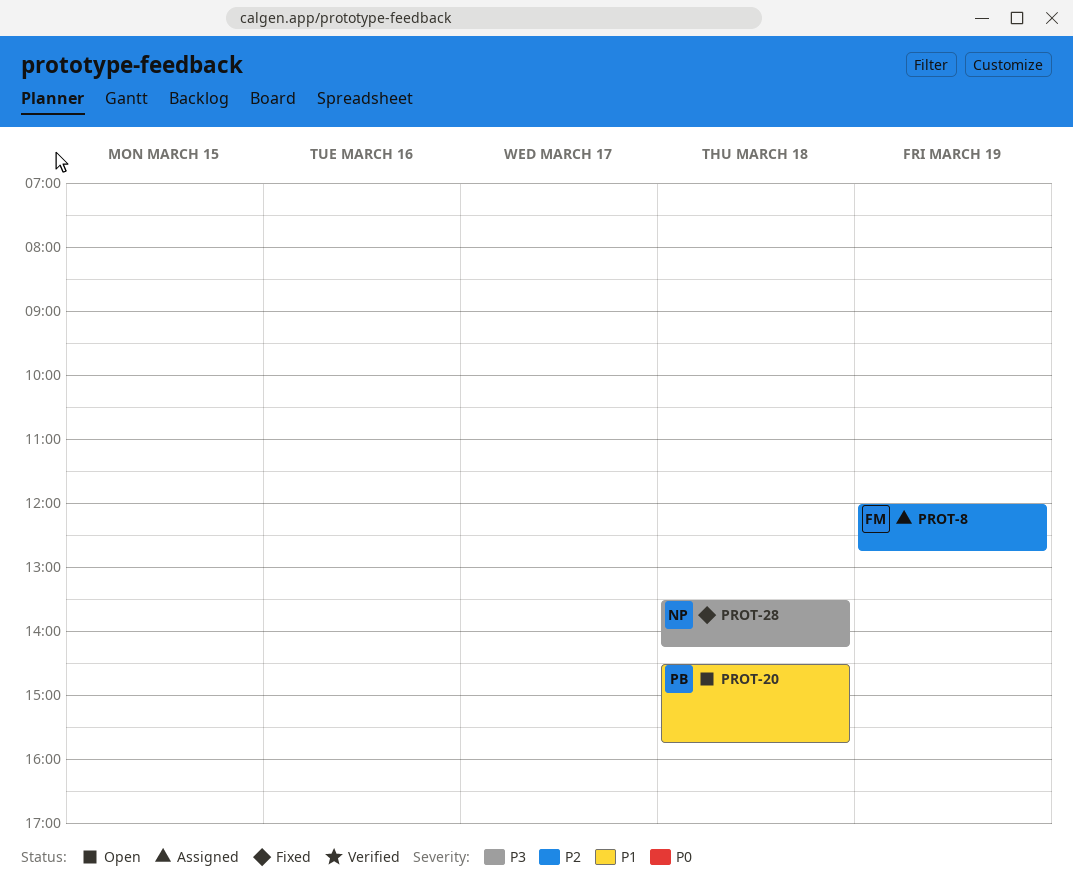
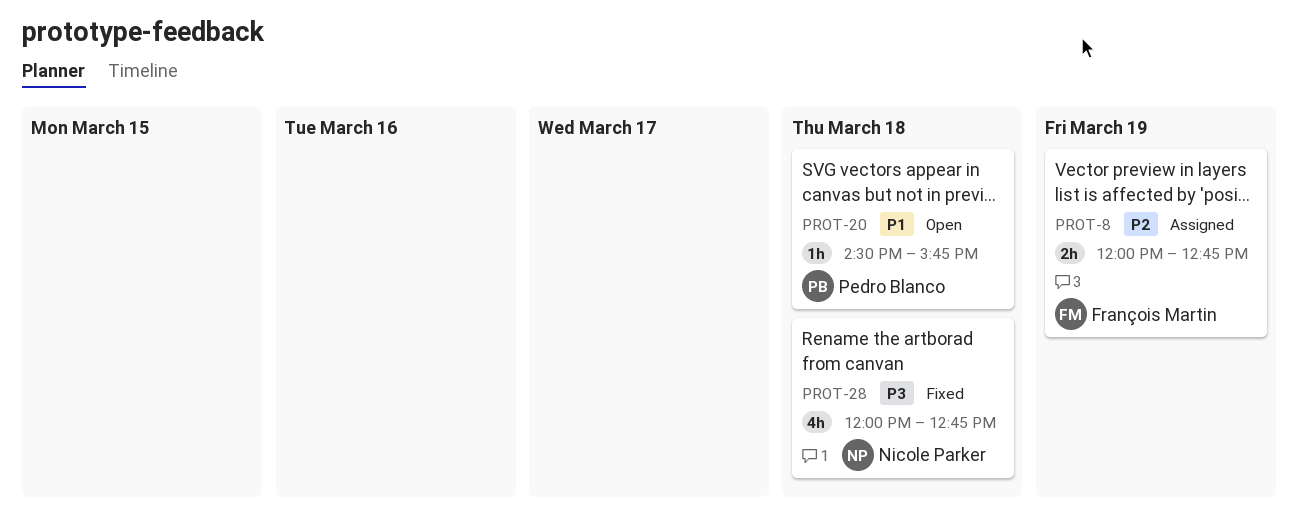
PROT-28, begins: 13:30 -> 12:00
PROT-28, ends: 14:15 -> 12:45

